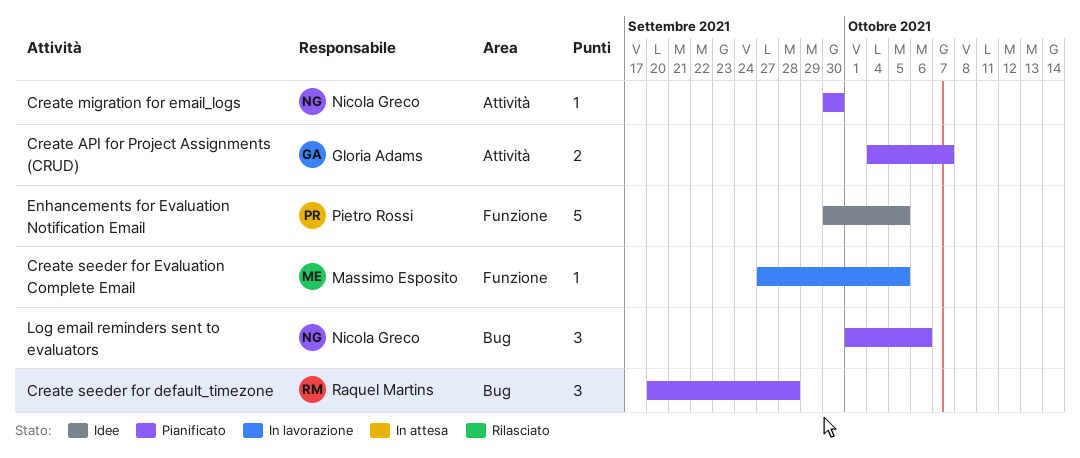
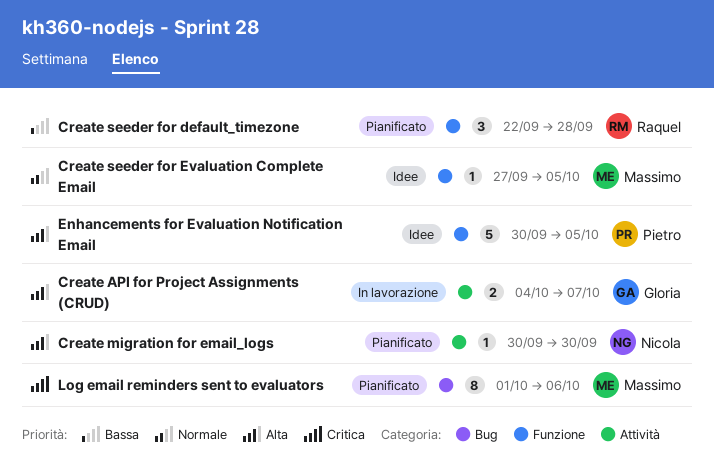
Create API for Project Assignments (CRUD), status: Pianificato -> In lavorazione
Create seeder for default_timezone, label: Bug -> Funzione
Create seeder for default_timezone, start: Sep 20 -> Sep 22
Create seeder for Evaluation Complete Email, status: In lavorazione -> Idee
Log email reminders sent to evaluators, owner: Nicola Greco -> Massimo Esposito
Log email reminders sent to evaluators, estimate: 3 -> 8

